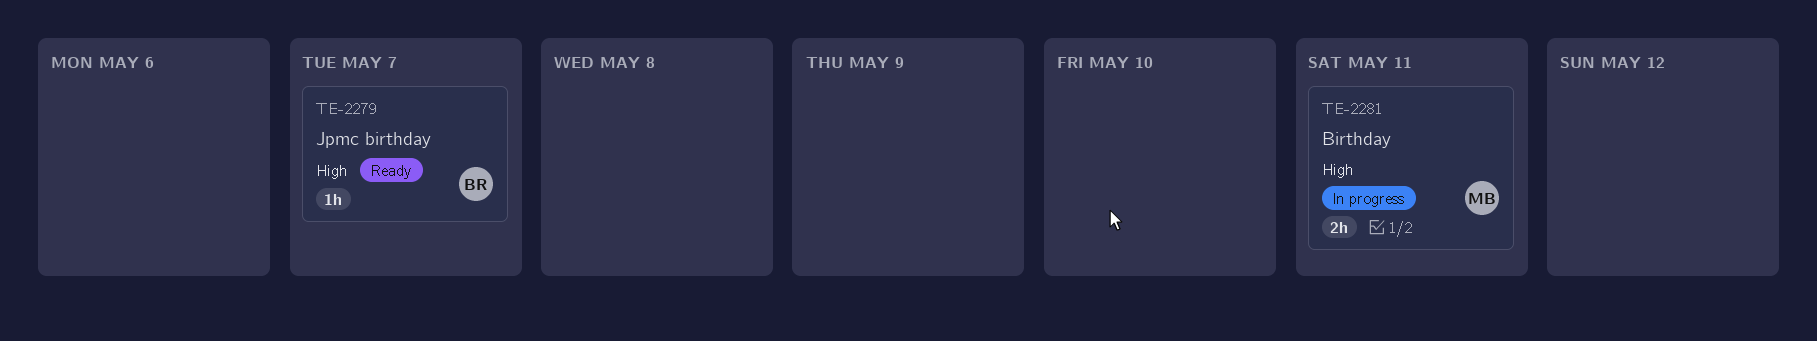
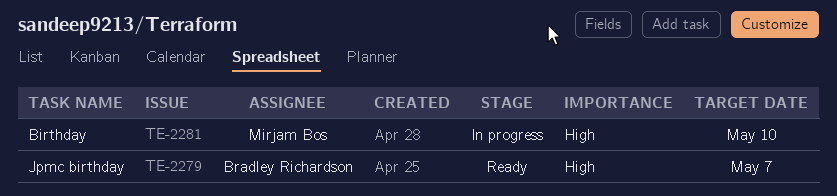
TE-2281, due: May 11 -> May 10

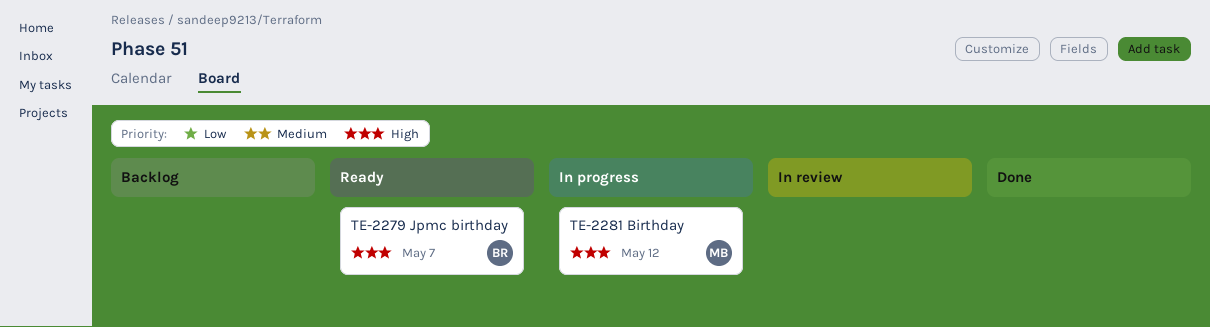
TE-2281, due: May 10 -> May 12

